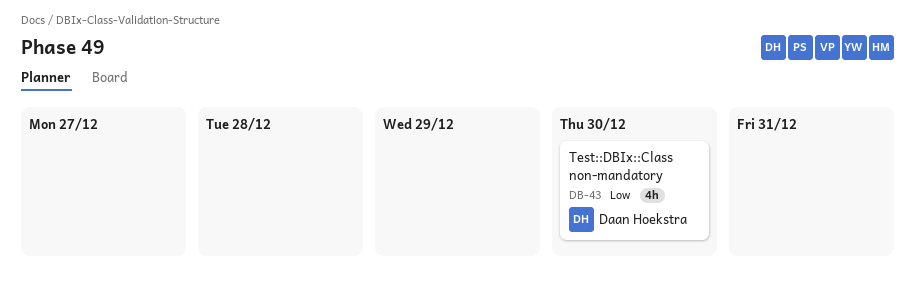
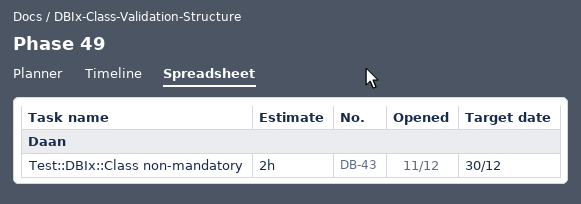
DB-43, estimate: 4h -> 2h

